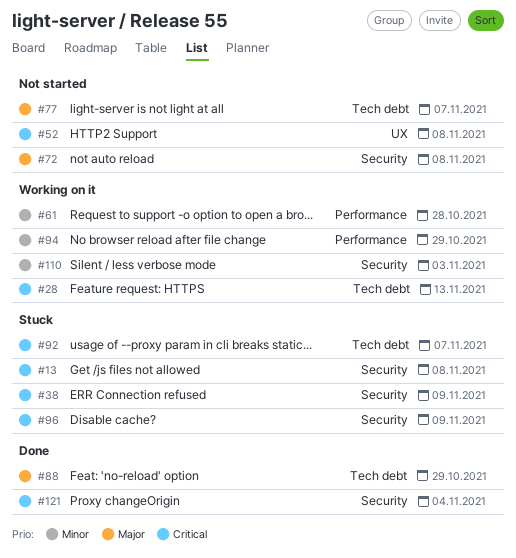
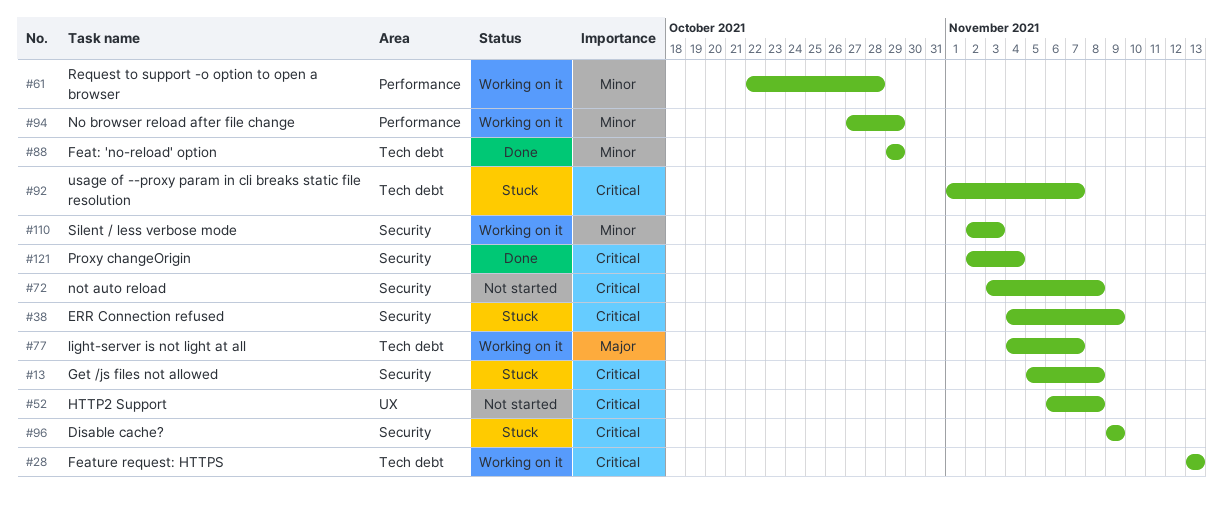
#72, priority: Major -> Critical
#77, status: Not started -> Working on it
#88, priority: Major -> Minor

